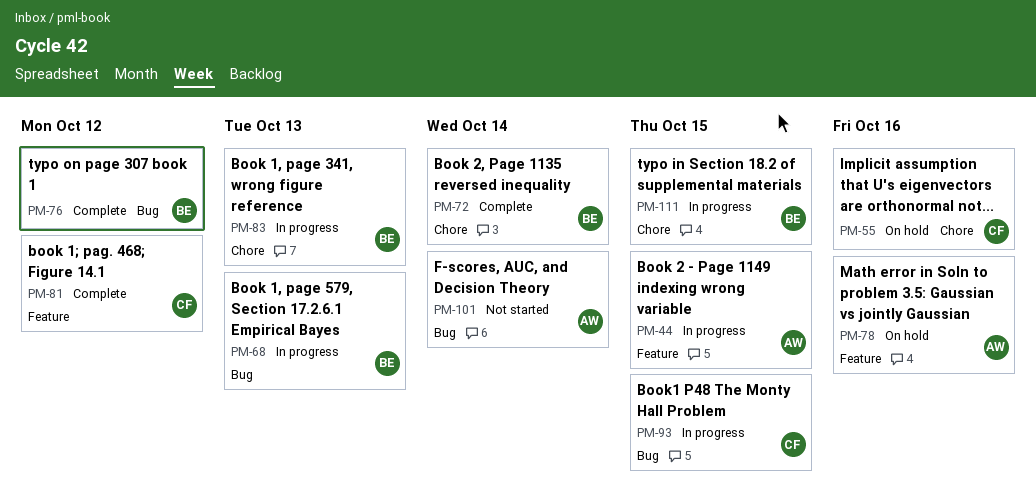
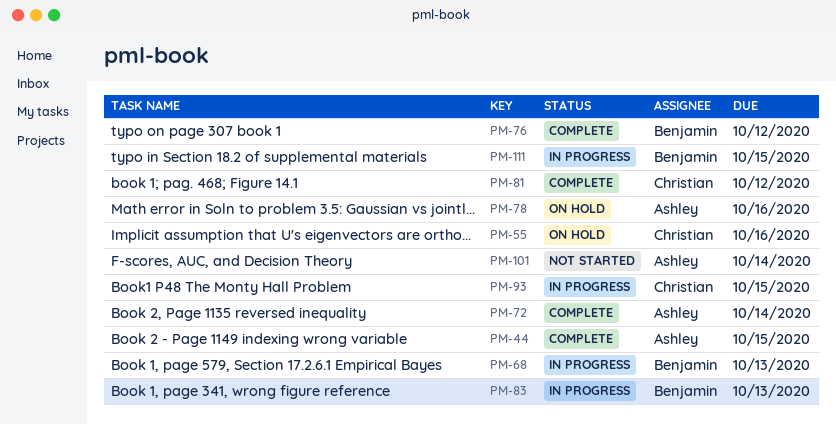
PM-44, status: In progress -> Complete
PM-72, owner: Benjamin -> Ashley

